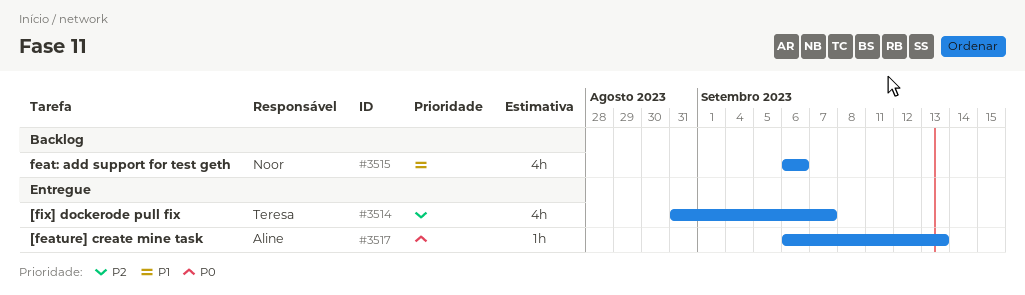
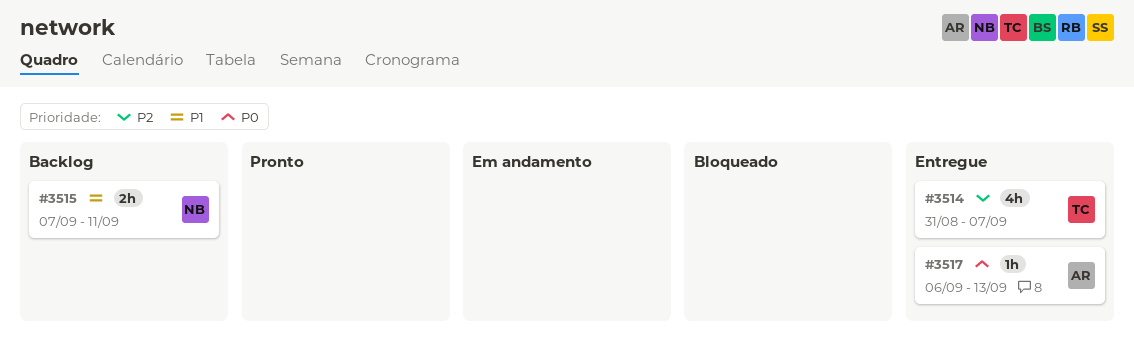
#3515, estimate: 4h -> 2h
#3515, start: Sep 6 -> Sep 7
#3515, due: Sep 6 -> Sep 11

